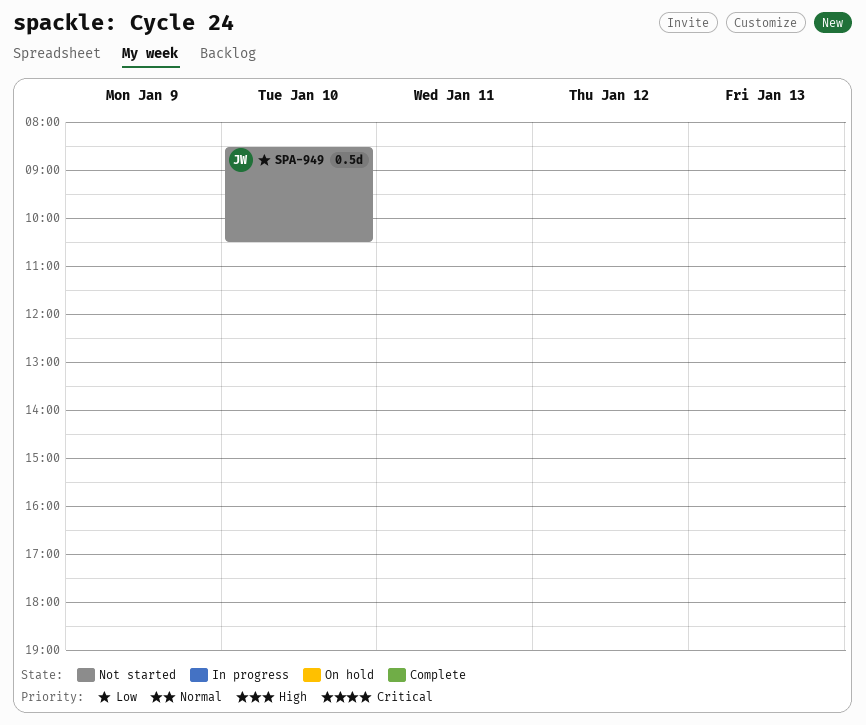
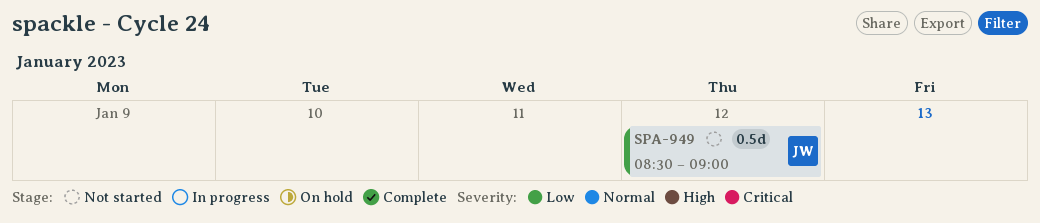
SPA-949, day: Jan 10 -> Jan 12
SPA-949, ends: 10:30 -> 09:00

